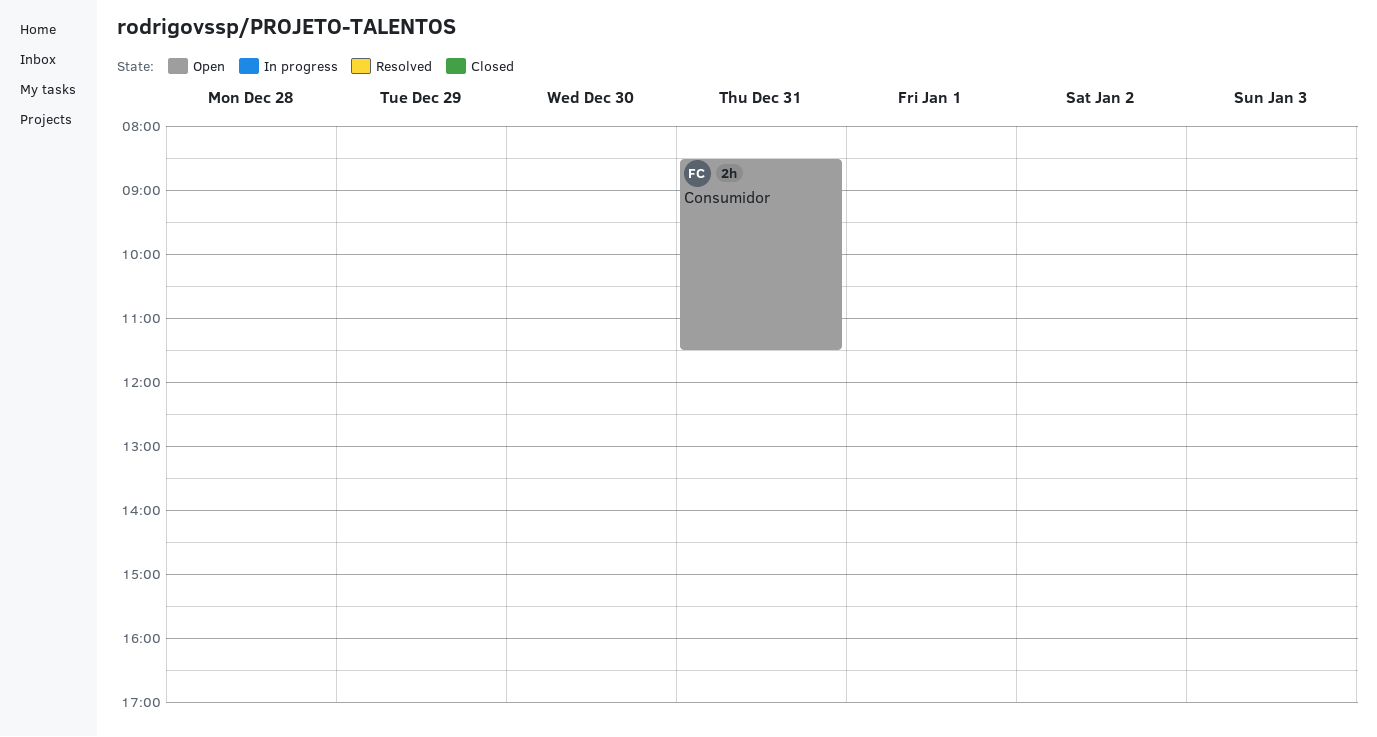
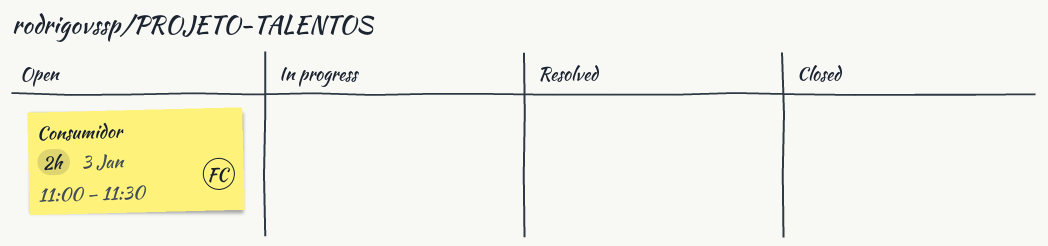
Consumidor, day: Dec 31 -> Jan 3
Consumidor, begins: 08:30 -> 11:00

